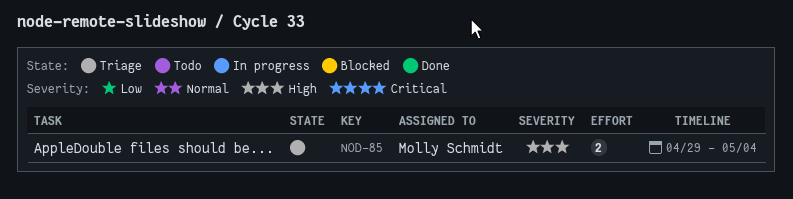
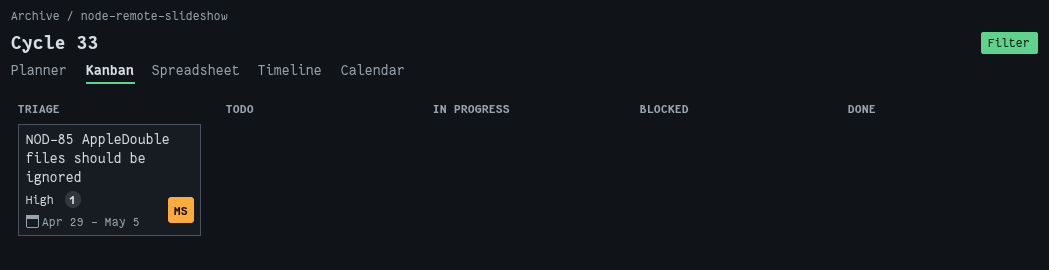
NOD-85, estimate: 2 -> 1
NOD-85, due: May 4 -> May 5

